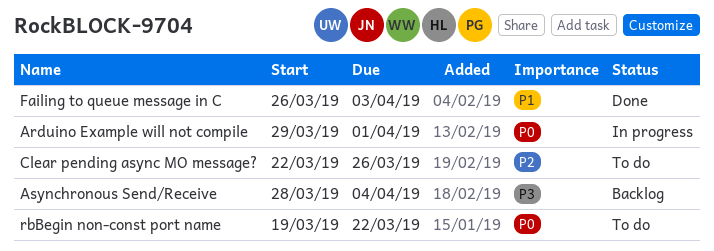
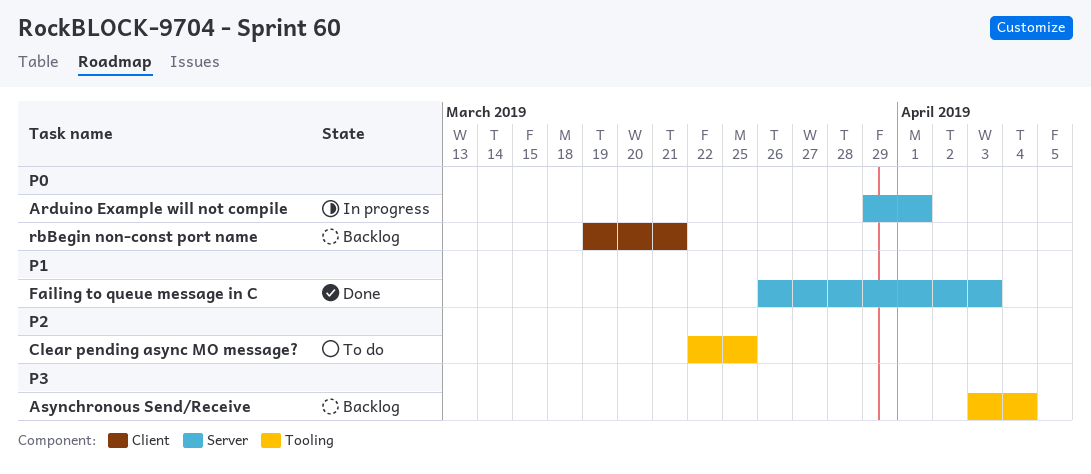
Asynchronous Send/Receive, start: Mar 28 -> Apr 3
Clear pending async MO message?, due: Mar 26 -> Mar 25
rbBegin non-const port name, status: To do -> Backlog
rbBegin non-const port name, due: Mar 22 -> Mar 21

